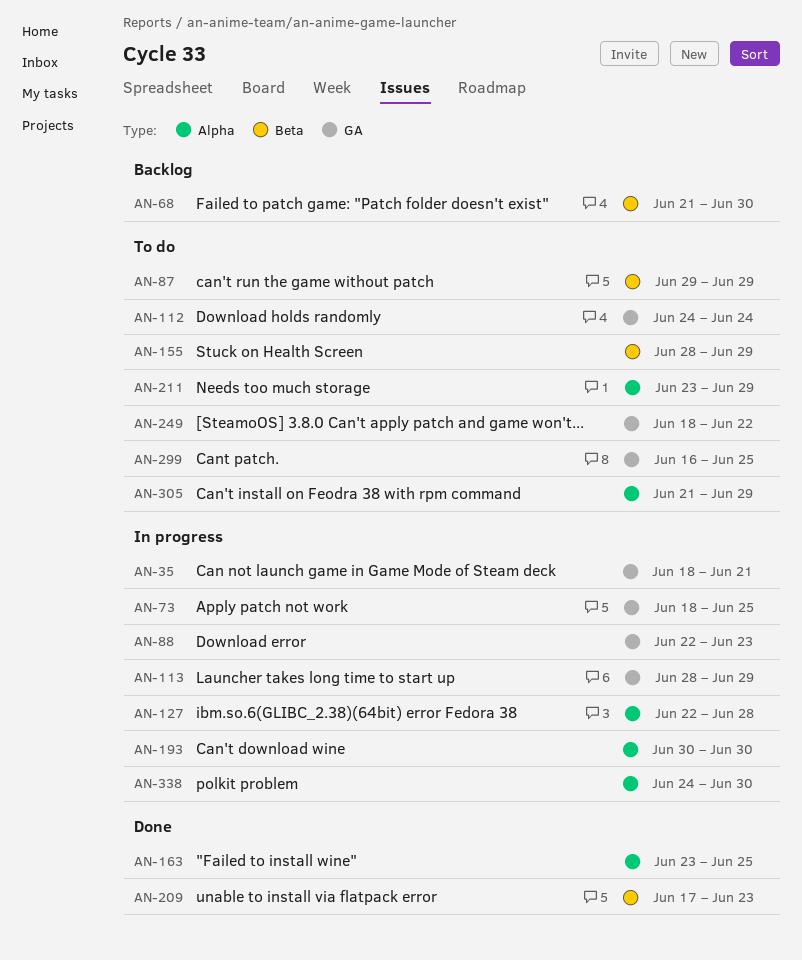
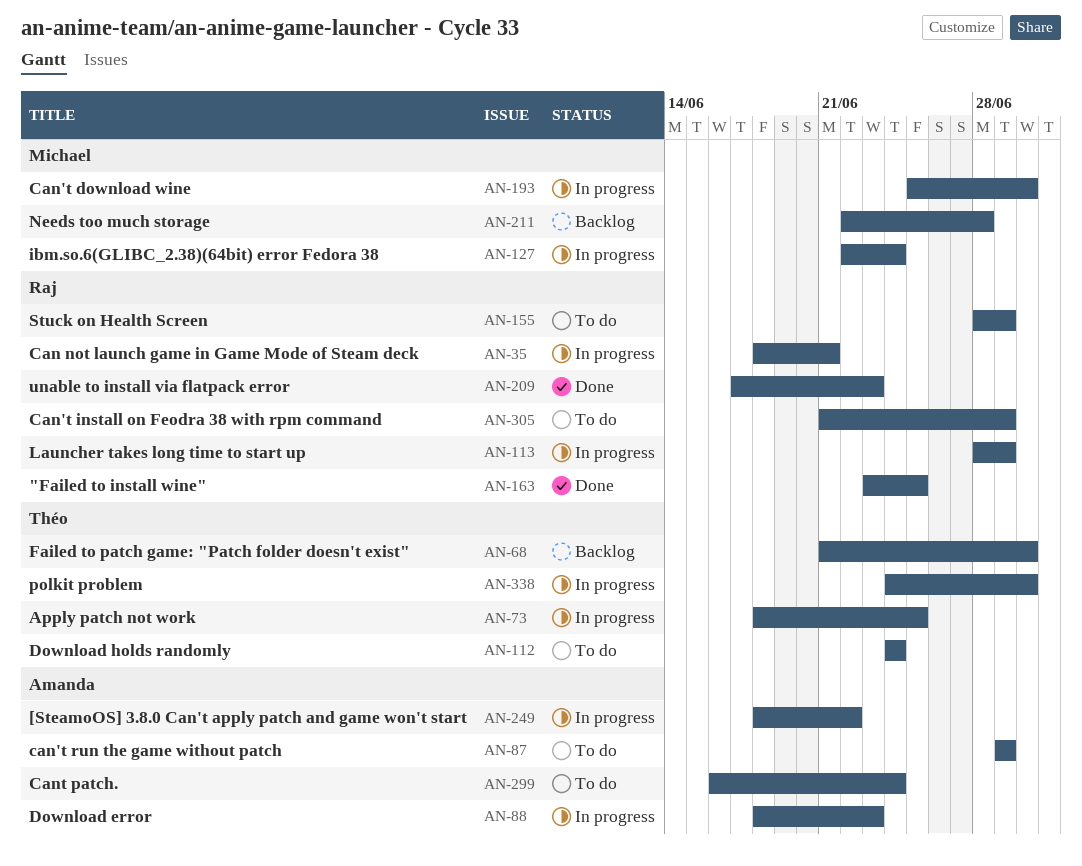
AN-88, start: Jun 22 -> Jun 18
AN-127, due: Jun 28 -> Jun 24
AN-193, start: Jun 30 -> Jun 25
AN-211, status: To do -> Backlog
AN-211, start: Jun 23 -> Jun 22
AN-211, due: Jun 29 -> Jun 28
AN-249, status: To do -> In progress
AN-299, due: Jun 25 -> Jun 24

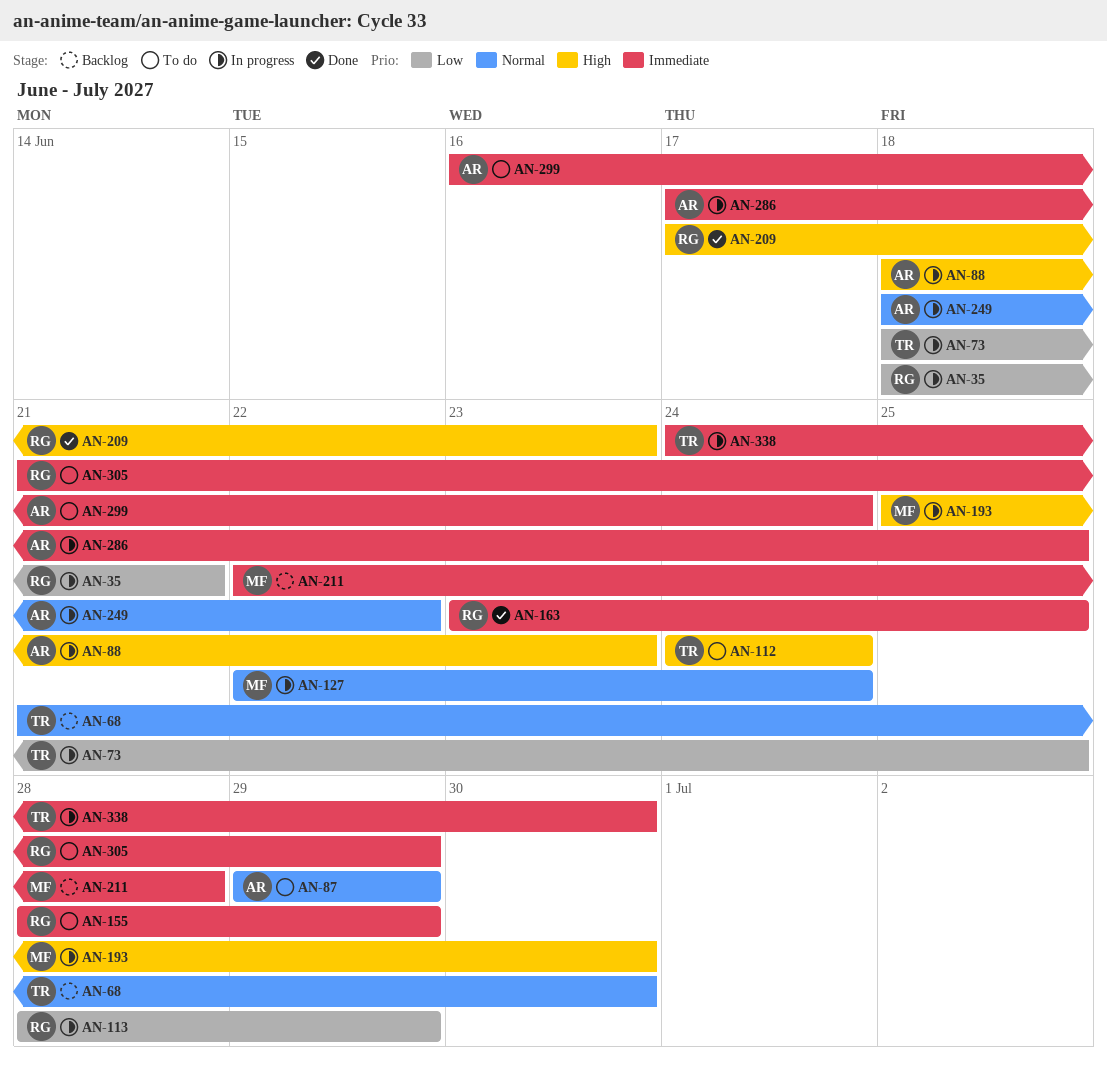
AN-286: none -> present

